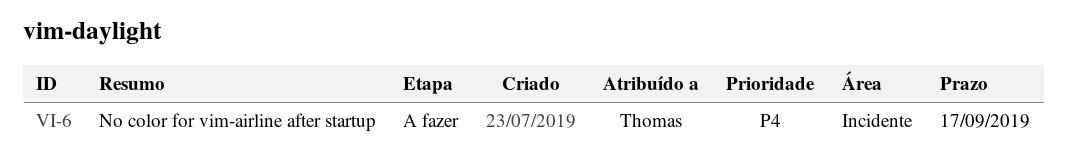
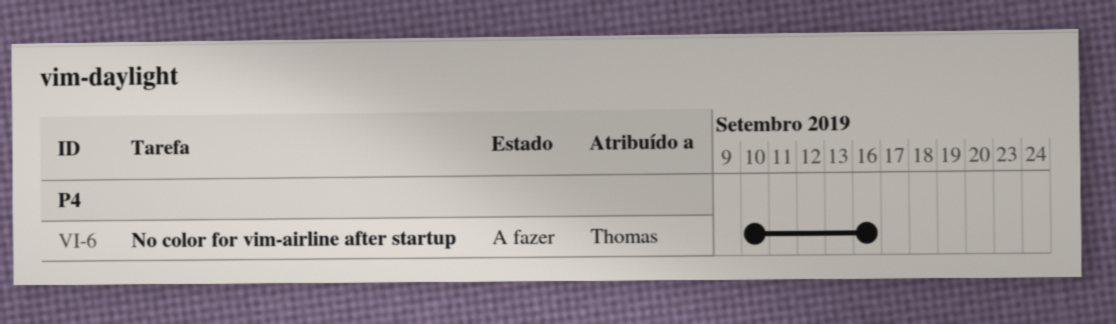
VI-6, due: Sep 17 -> Sep 16

